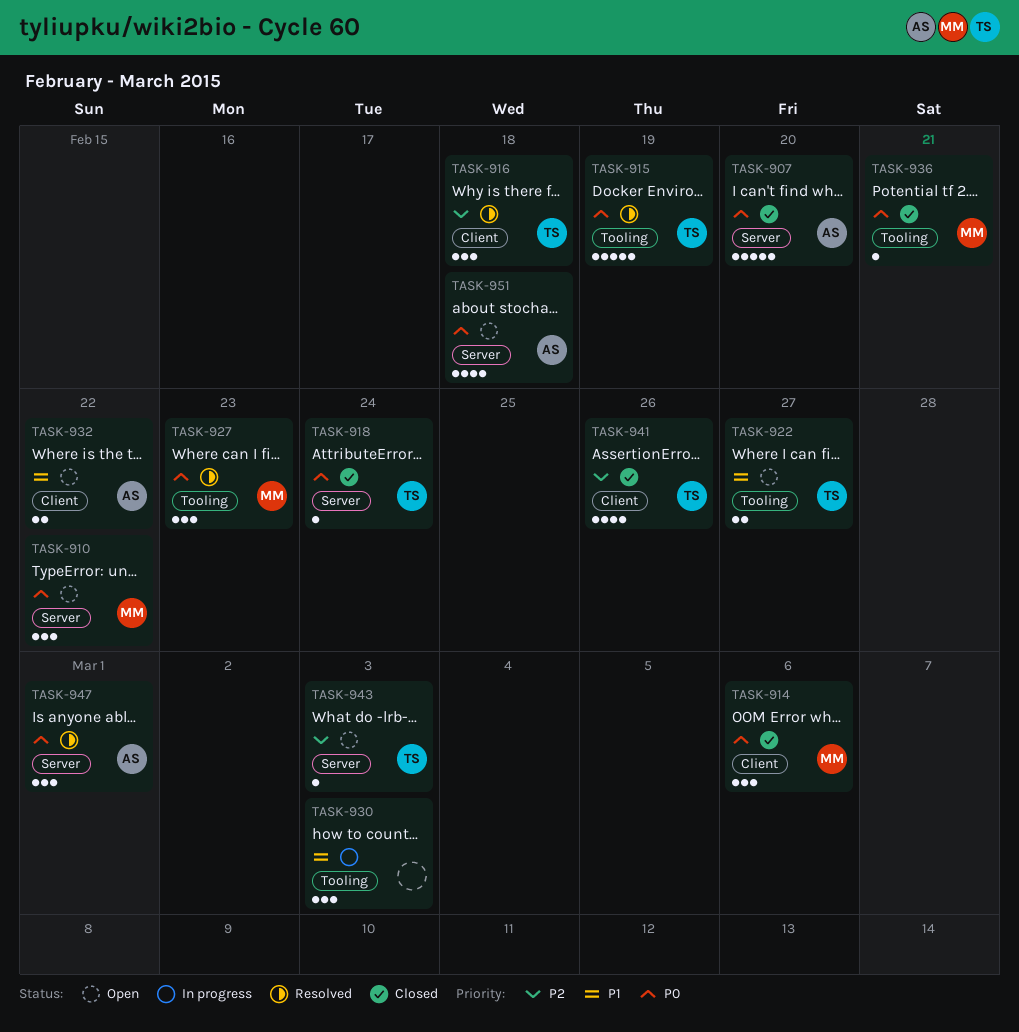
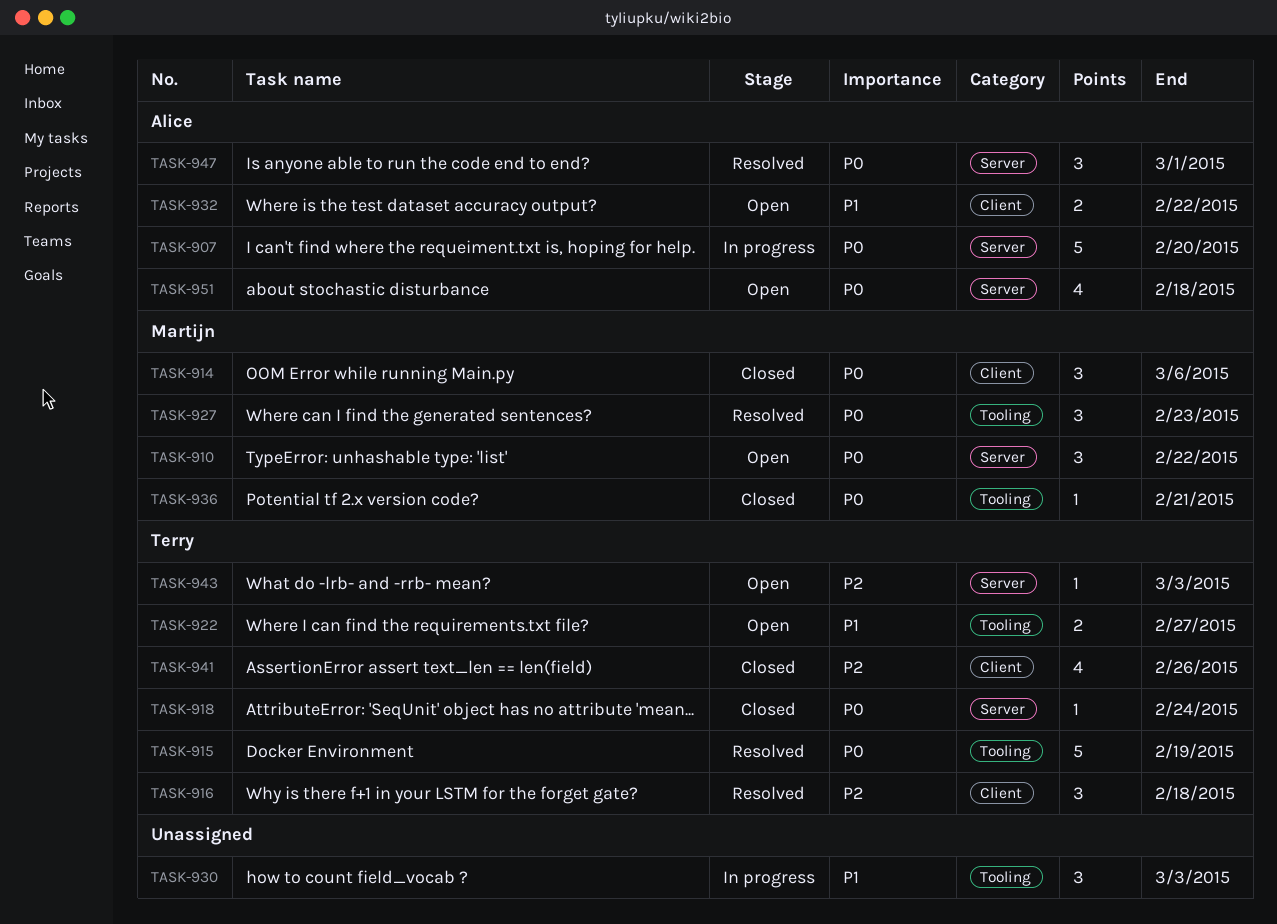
TASK-907, status: Closed -> In progress

